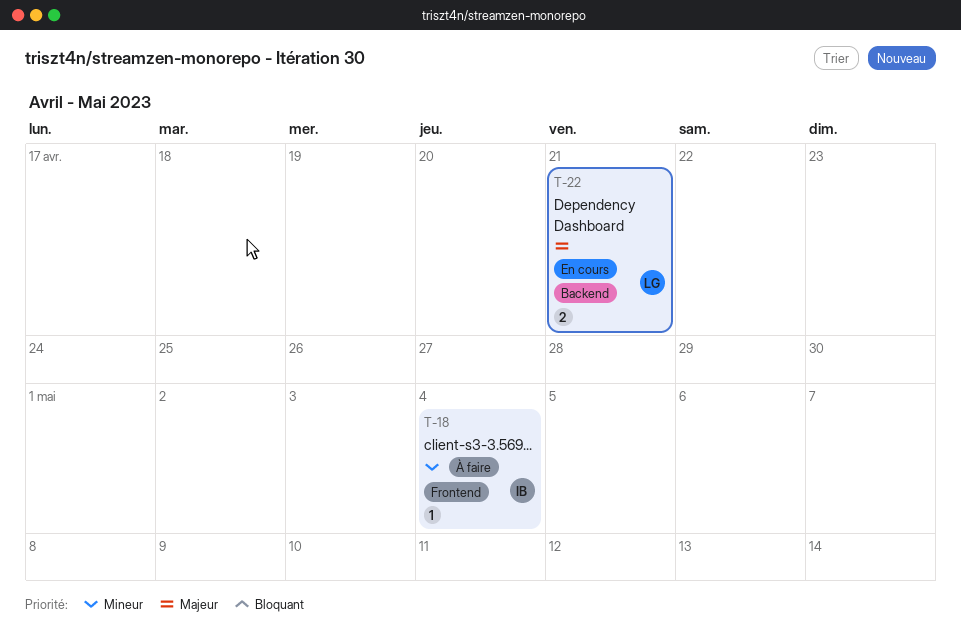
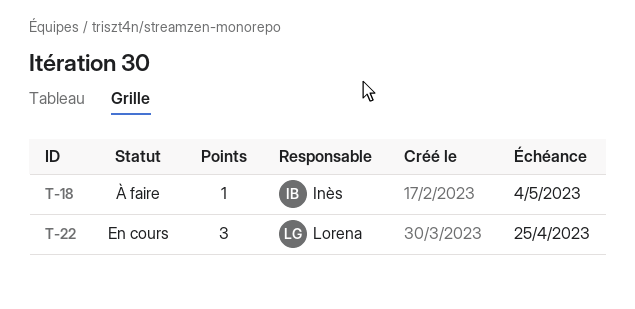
T-22, estimate: 2 -> 3
T-22, due: Apr 21 -> Apr 25

